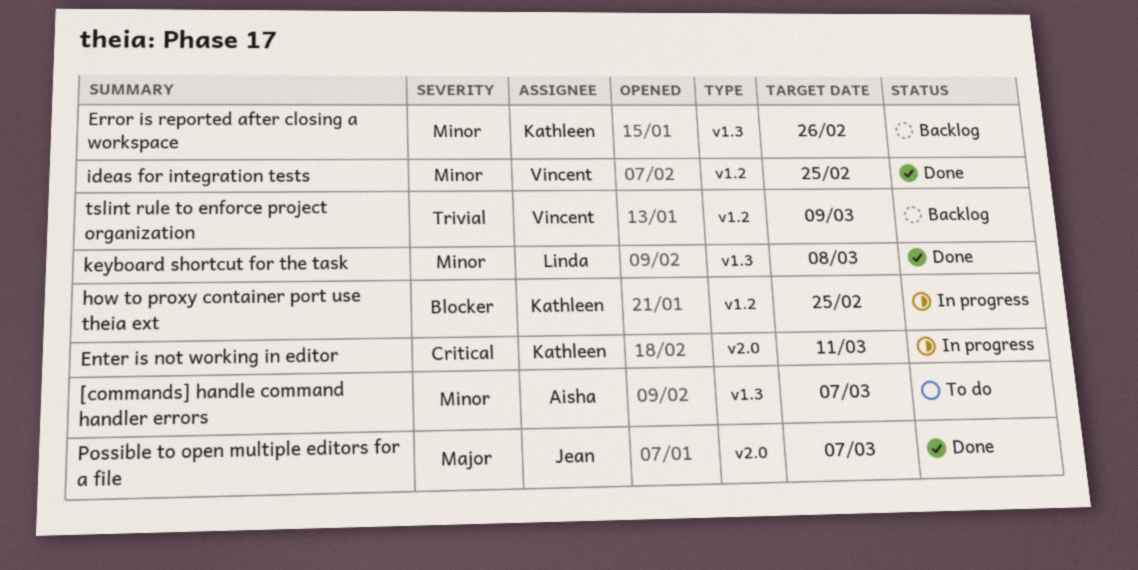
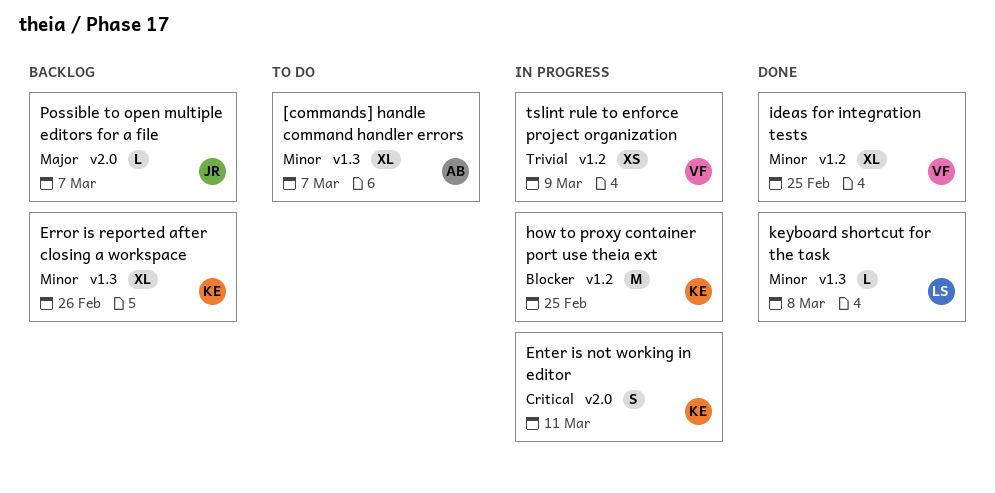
Possible to open multiple editors for a file, status: Done -> Backlog
tslint rule to enforce project organization, status: Backlog -> In progress

